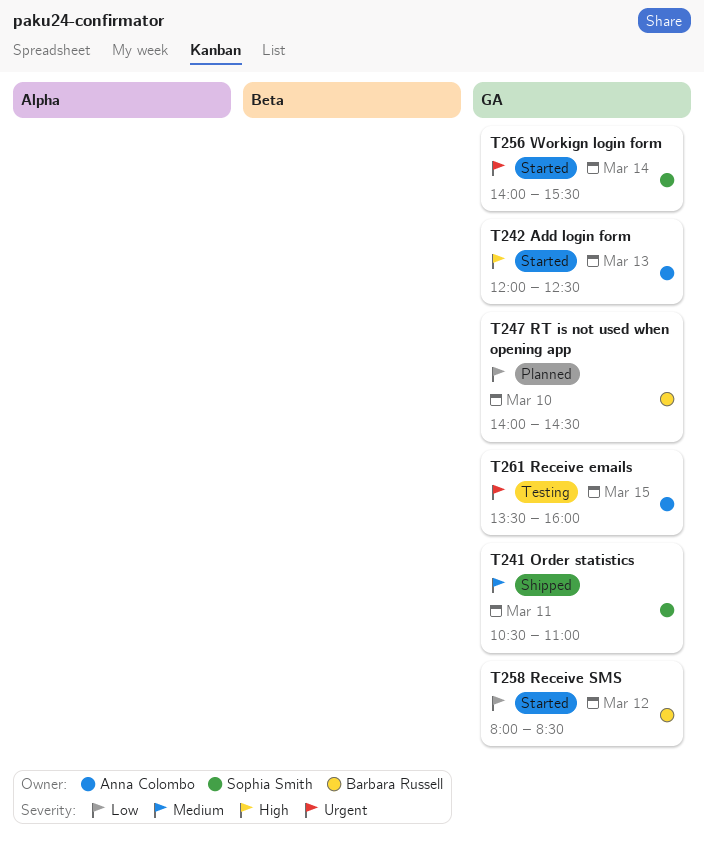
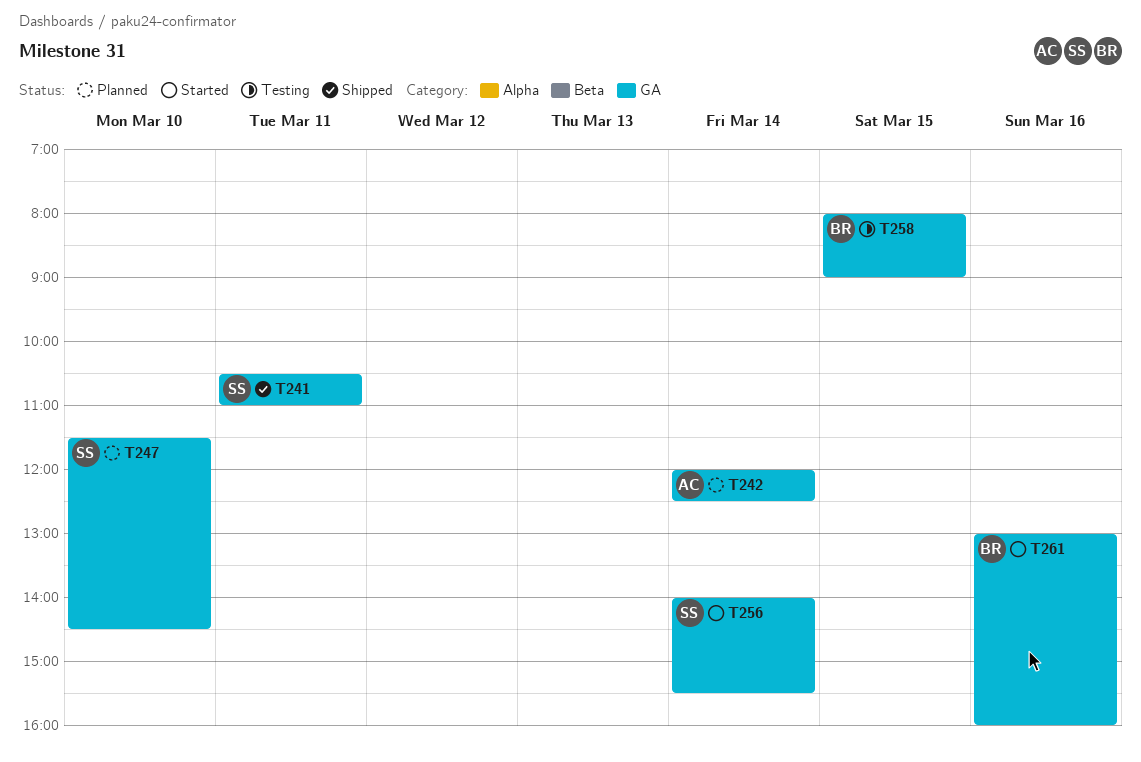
T242, status: Started -> Planned
T242, day: Mar 13 -> Mar 14
T247, owner: Barbara Russell -> Sophia Smith
T247, begins: 14:00 -> 11:30
T258, status: Started -> Testing
T258, day: Mar 12 -> Mar 15
T258, ends: 08:30 -> 09:00
T261, status: Testing -> Started
T261, owner: Anna Colombo -> Barbara Russell
T261, day: Mar 15 -> Mar 16
T261, begins: 13:30 -> 13:00

